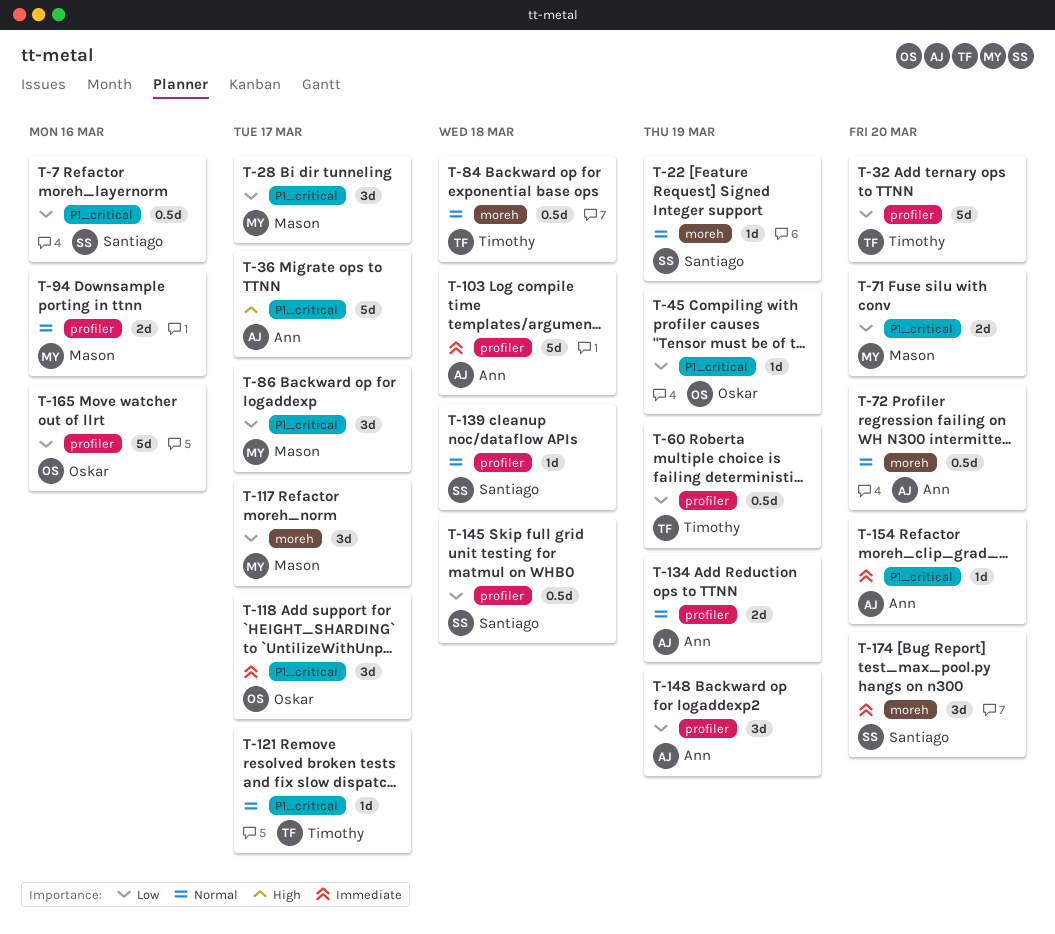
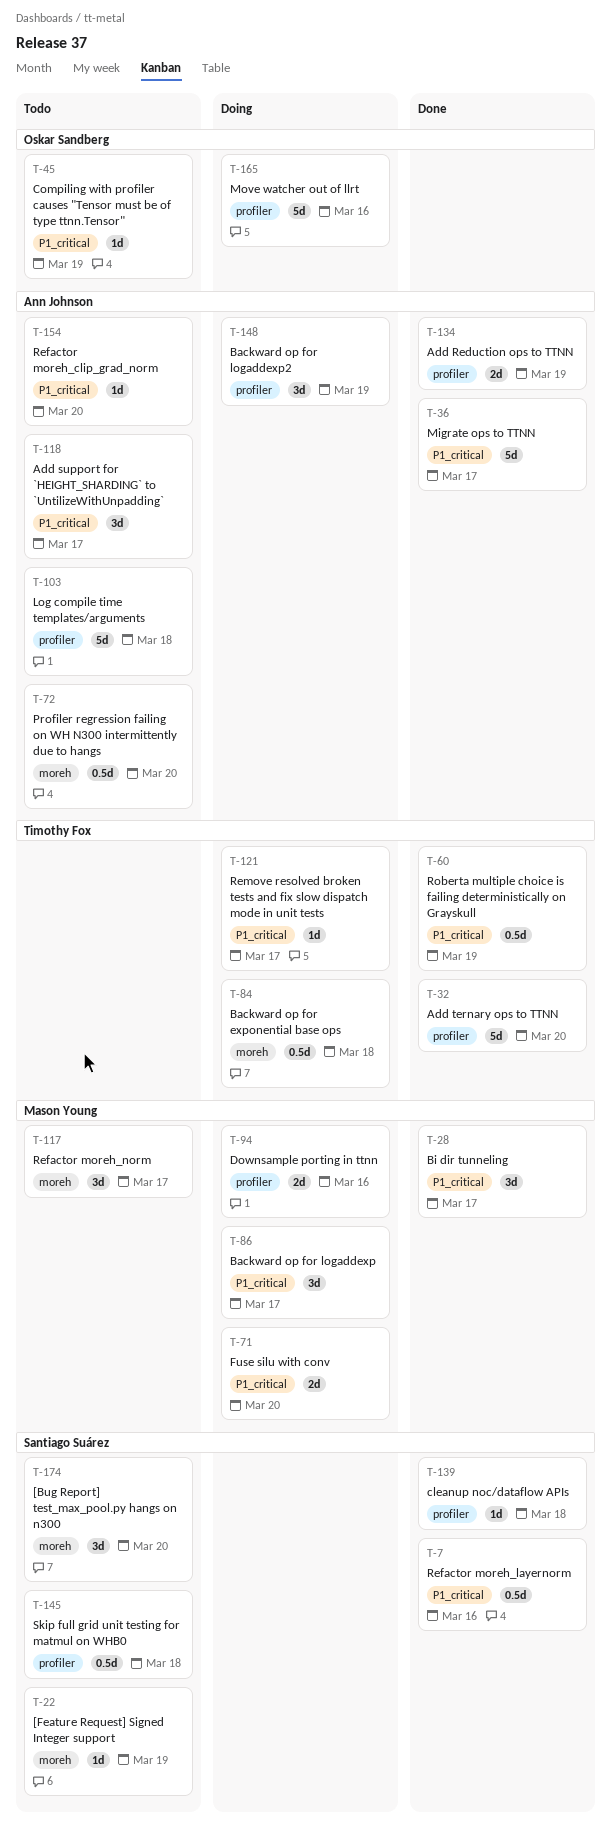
T-60, label: profiler -> P1_critical
T-118, owner: Oskar Sandberg -> Ann Johnson

